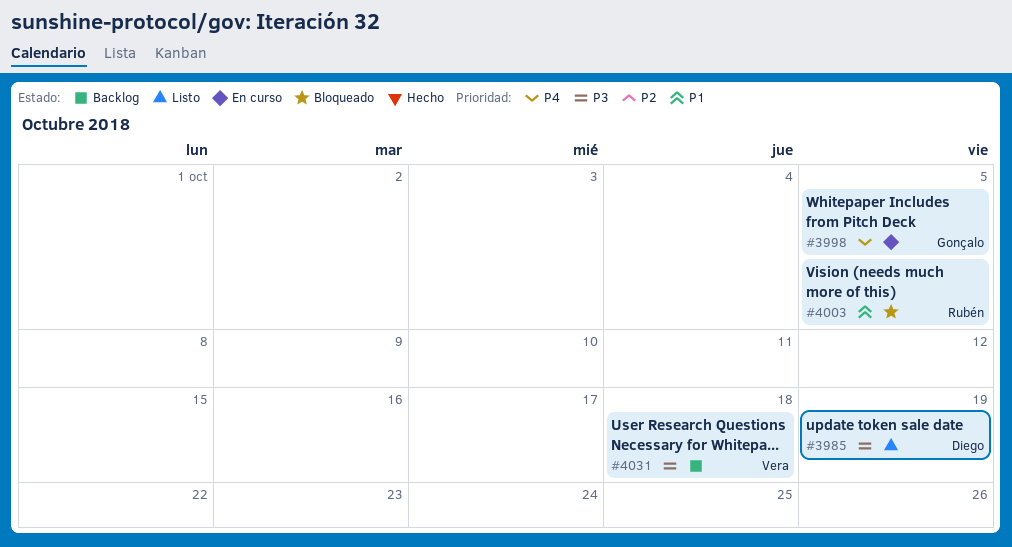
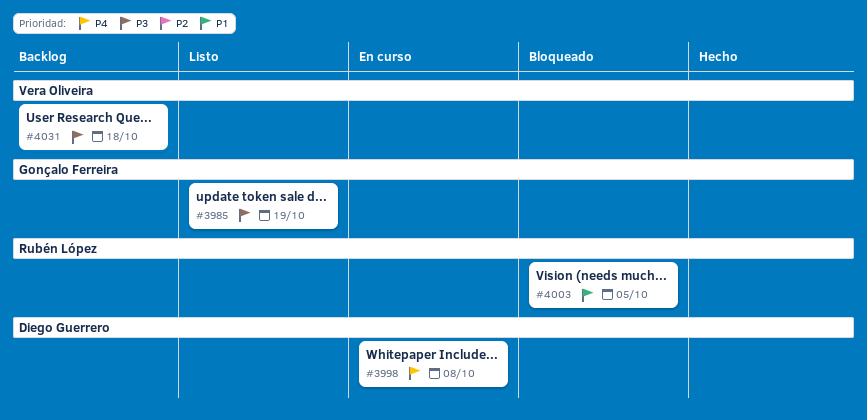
#3985, owner: Diego Guerrero -> Gonçalo Ferreira
#3998, owner: Gonçalo Ferreira -> Diego Guerrero
#3998, due: Oct 5 -> Oct 8

